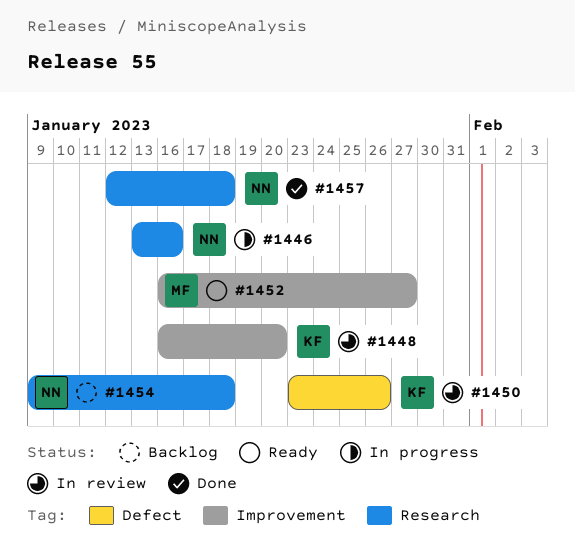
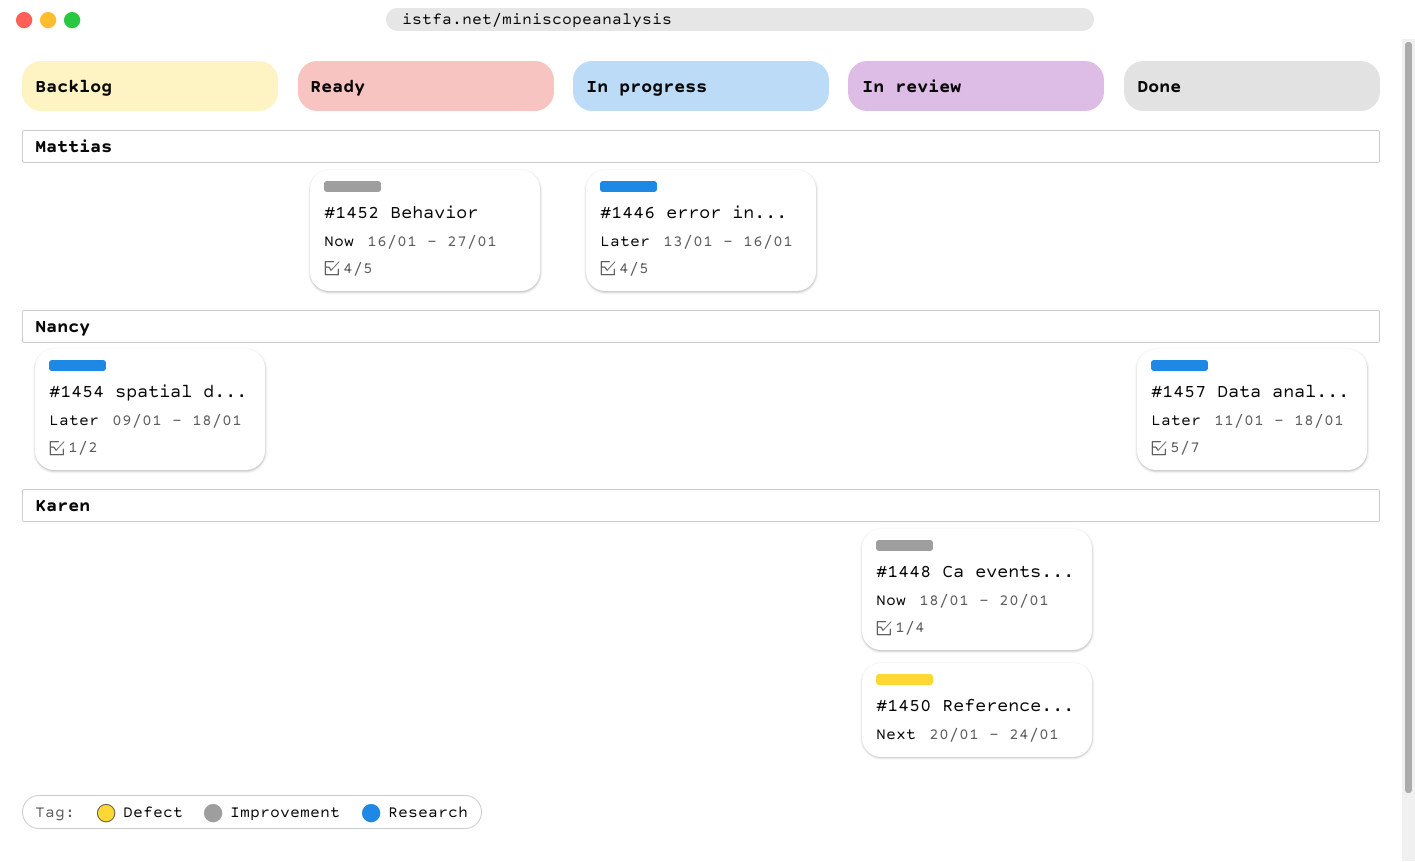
#1446, owner: Nancy -> Mattias
#1448, start: Jan 16 -> Jan 18
#1450, start: Jan 23 -> Jan 20
#1450, due: Jan 26 -> Jan 24
#1457, start: Jan 12 -> Jan 11

